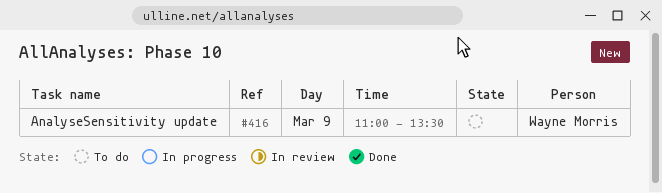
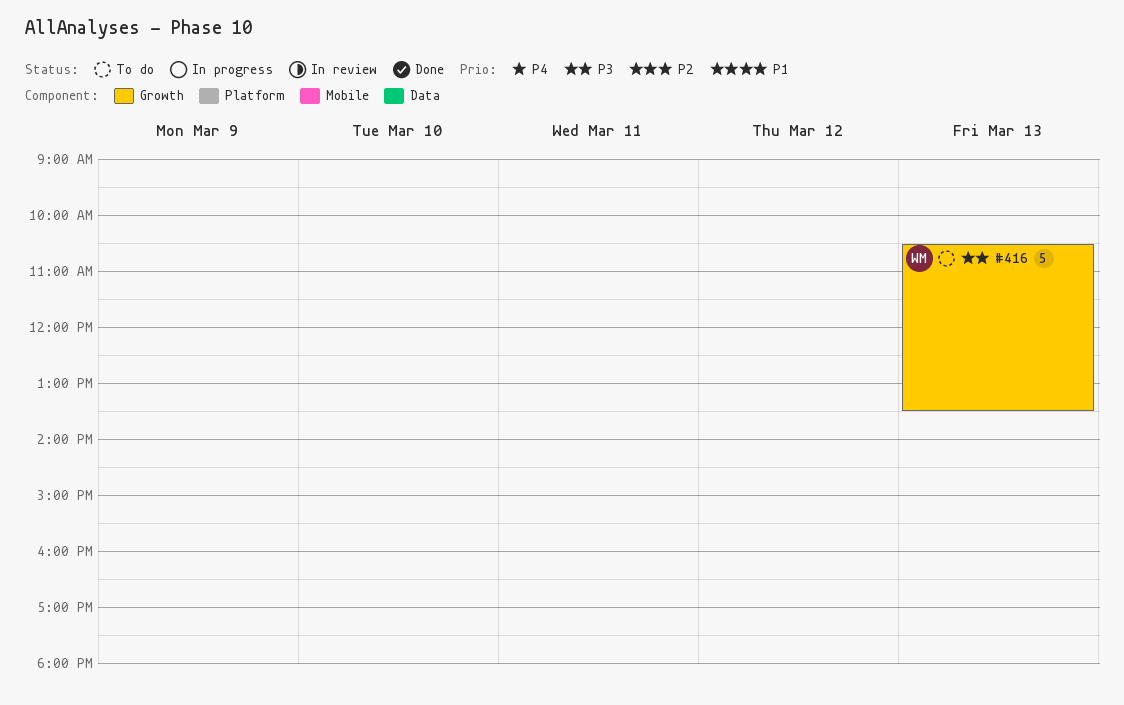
#416, day: Mar 9 -> Mar 13
#416, begins: 11:00 -> 10:30

